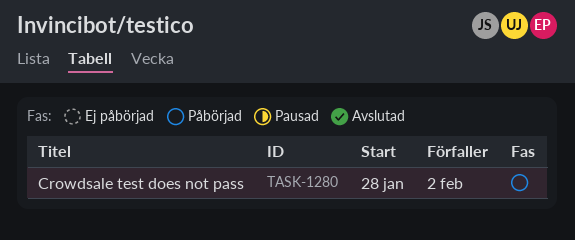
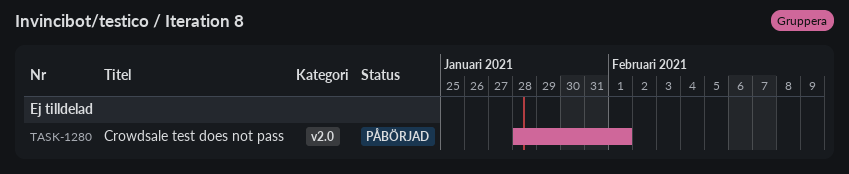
TASK-1280, due: Feb 2 -> Feb 1

